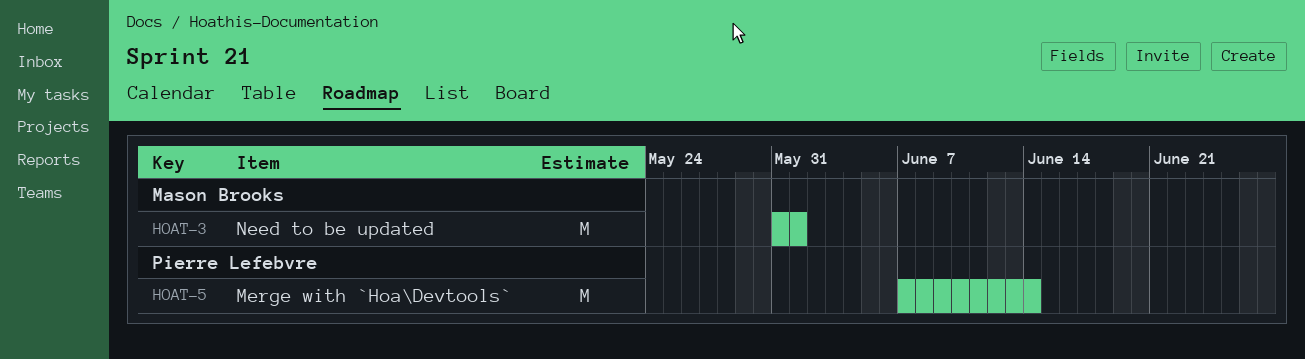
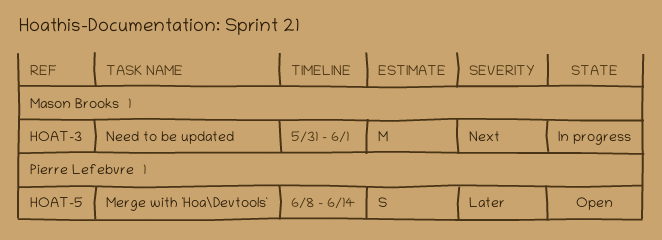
HOAT-5, estimate: M -> S
HOAT-5, start: Jun 7 -> Jun 8

